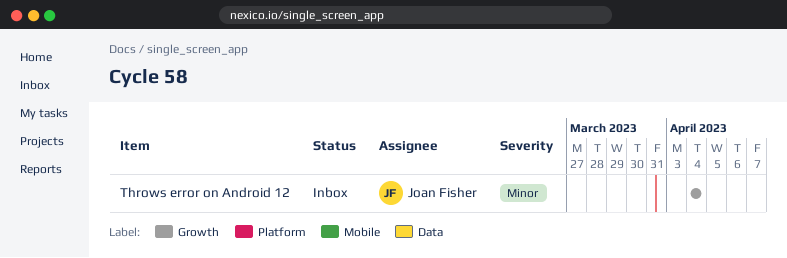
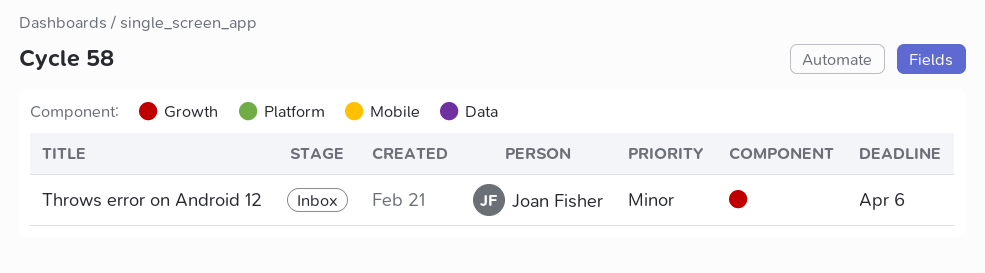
Throws error on Android 12, due: Apr 4 -> Apr 6

